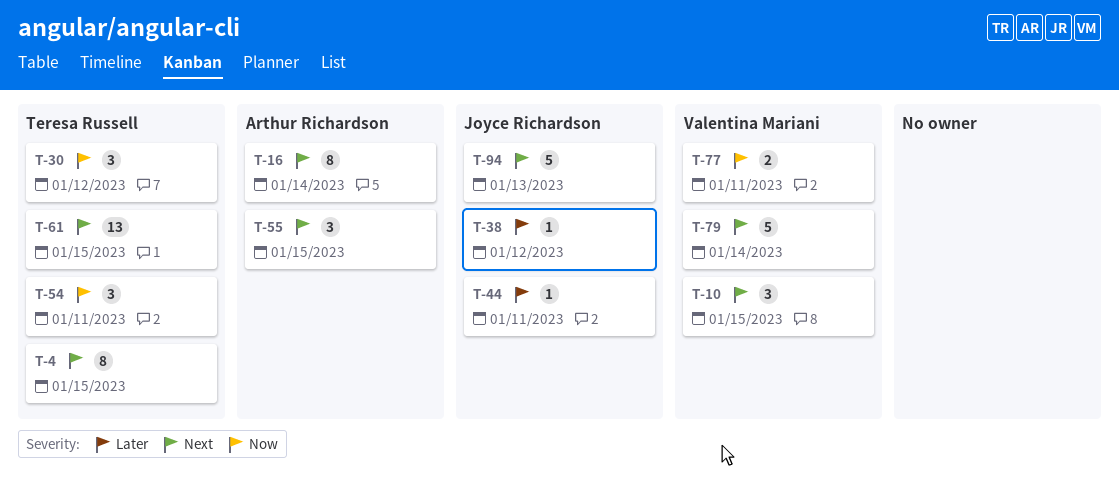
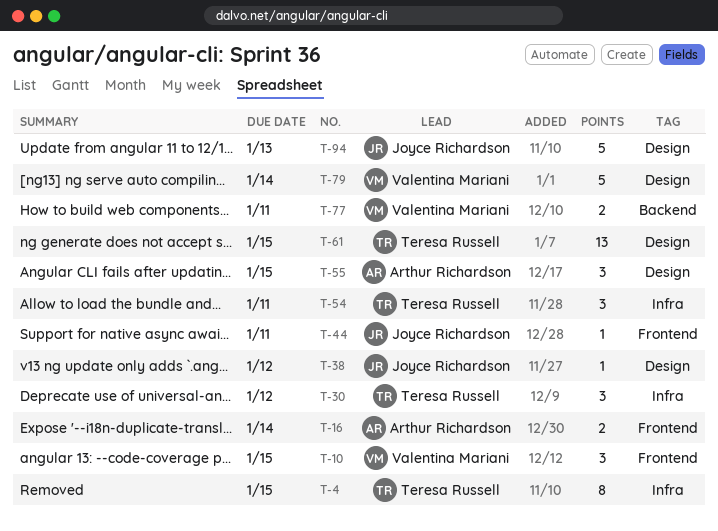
T-16, estimate: 8 -> 2

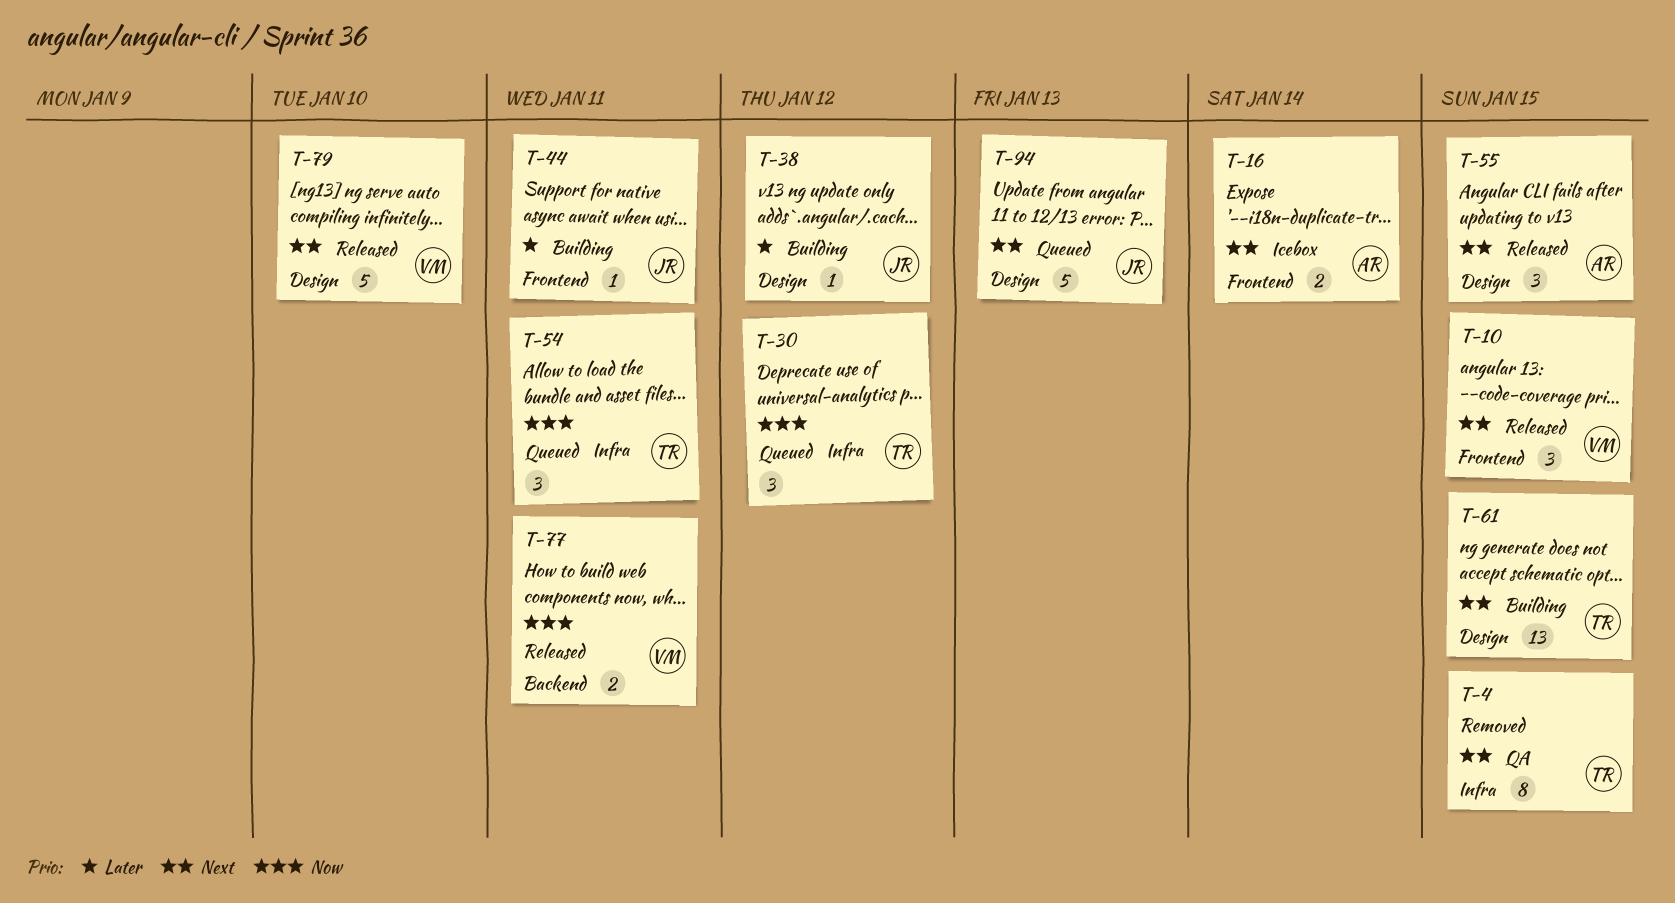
T-79, due: Jan 14 -> Jan 10

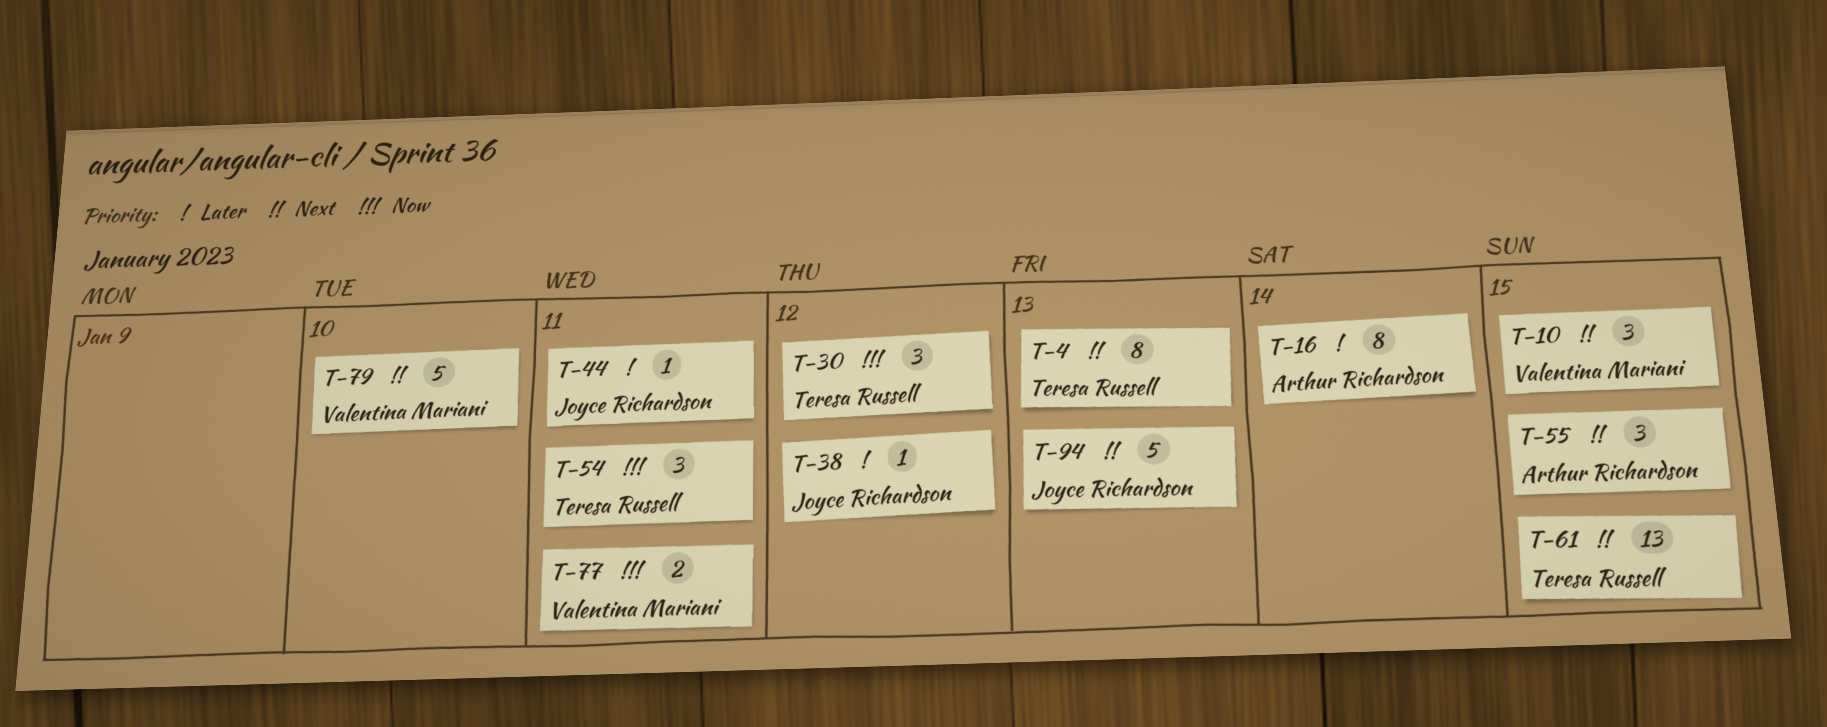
T-4, due: Jan 15 -> Jan 13
T-16, priority: Next -> Later
T-16, estimate: 2 -> 8

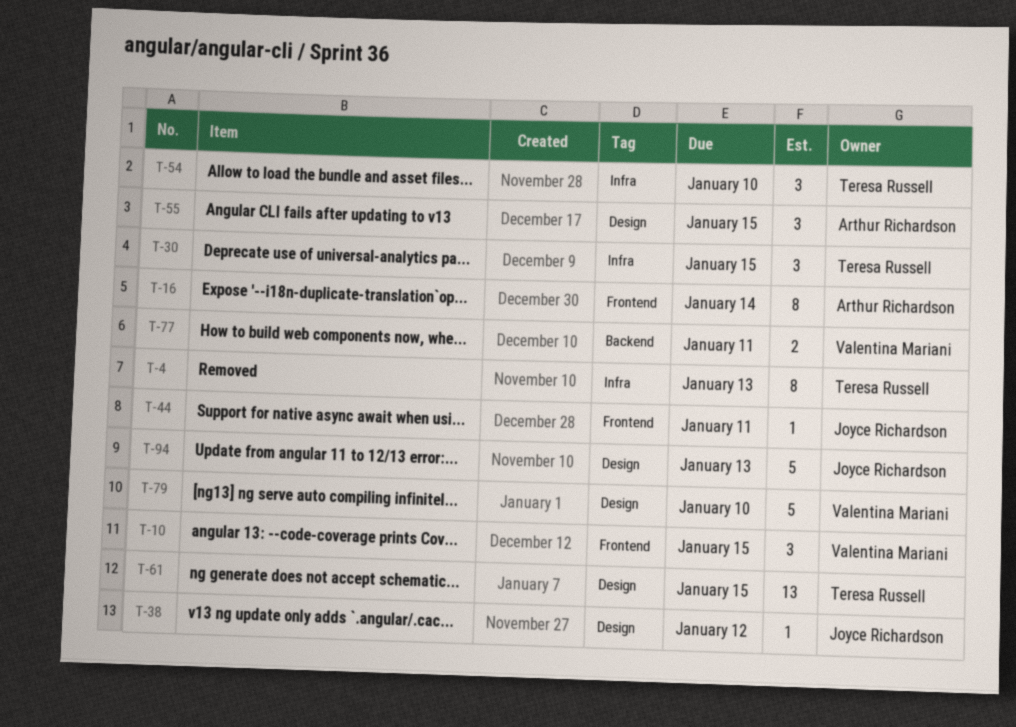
T-30, due: Jan 12 -> Jan 15
T-54, due: Jan 11 -> Jan 10

